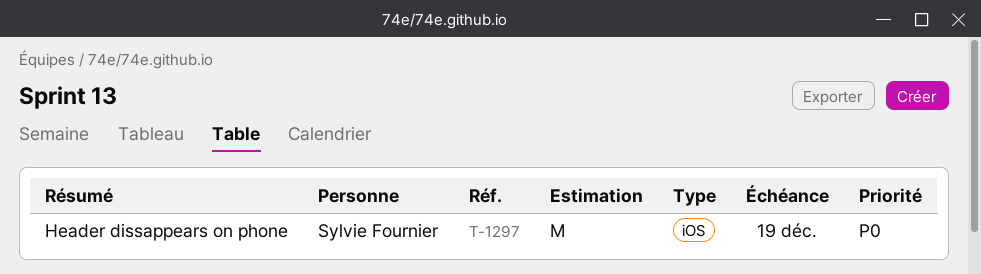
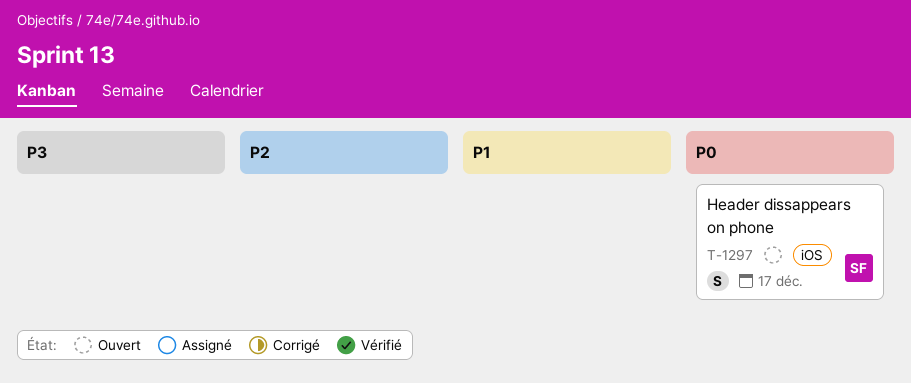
T-1297, estimate: M -> S
T-1297, due: Dec 19 -> Dec 17

